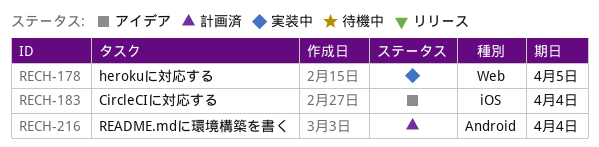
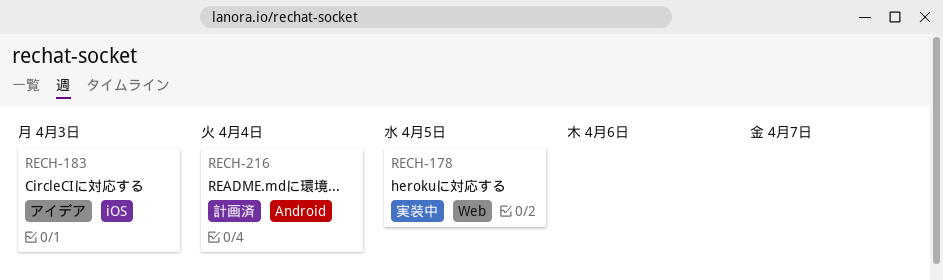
RECH-183, due: Apr 4 -> Apr 3

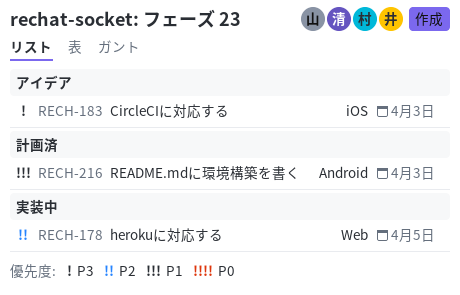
RECH-216, due: Apr 4 -> Apr 3

